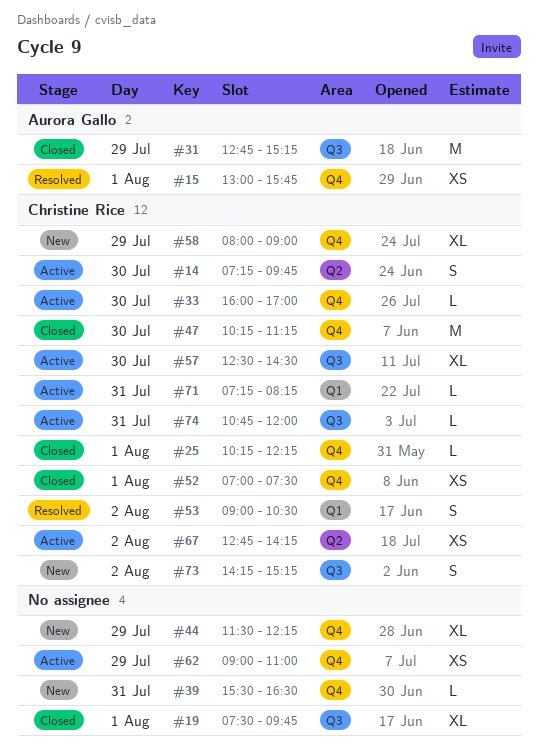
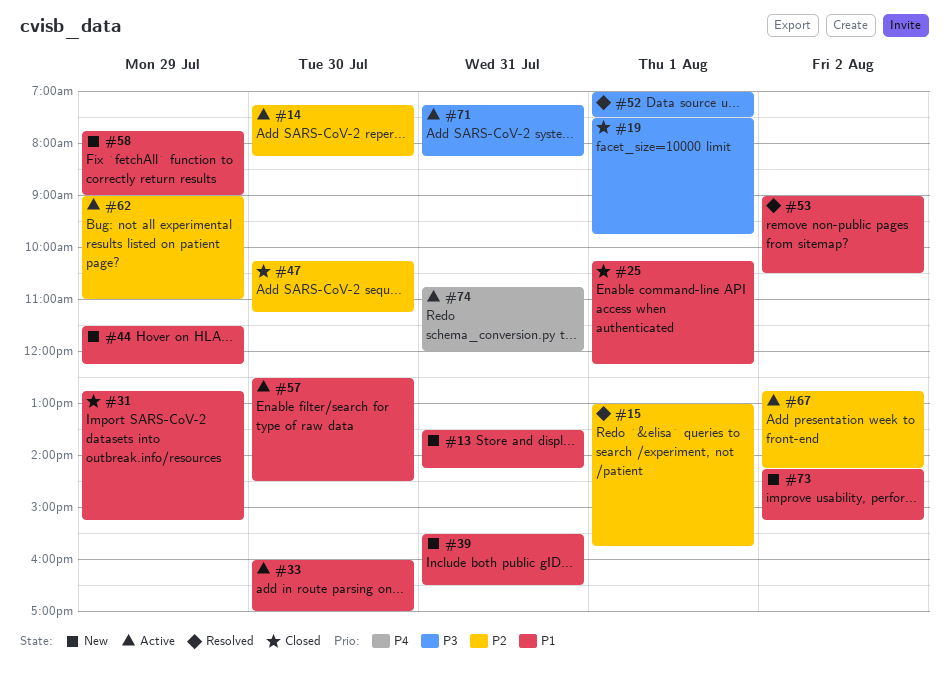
#13: none -> present
#14, ends: 09:45 -> 08:15
#52, status: Closed -> Resolved
#58, begins: 08:00 -> 07:45

